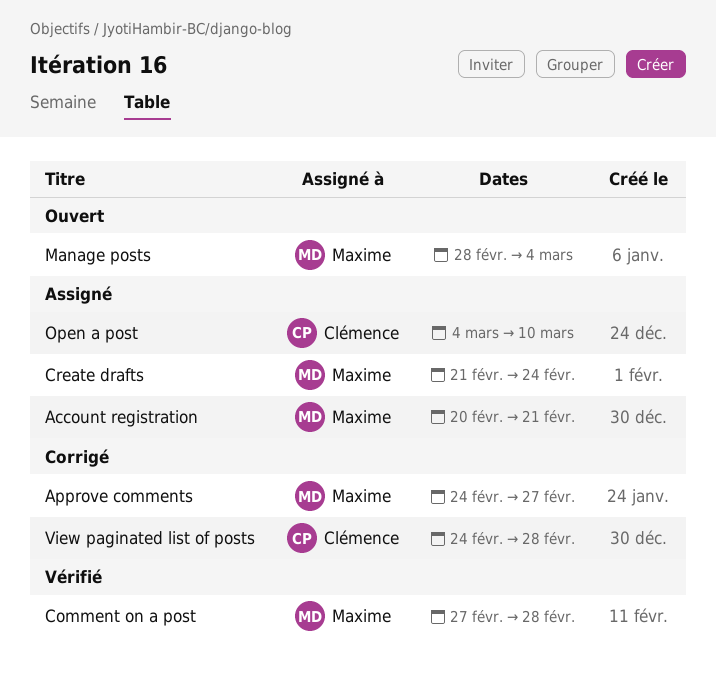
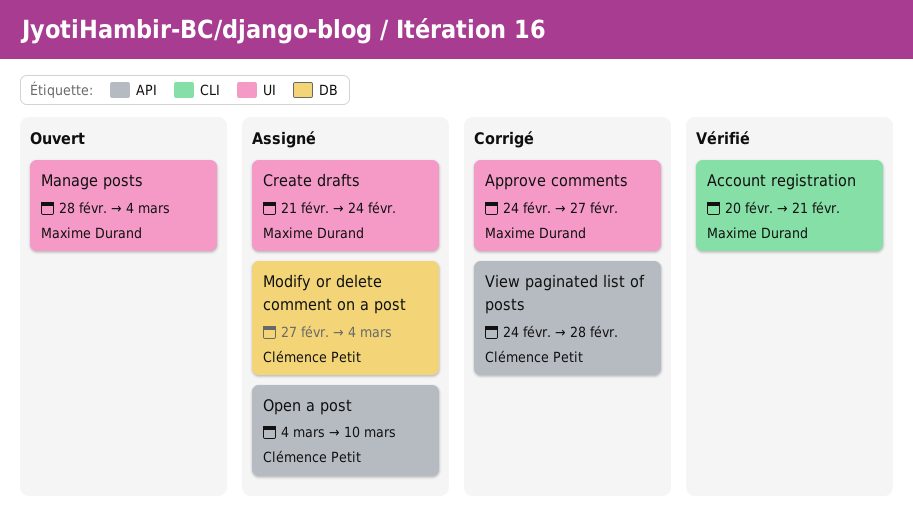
Account registration, status: Assigné -> Vérifié
Comment on a post: present -> none
Modify or delete comment on a post: none -> present

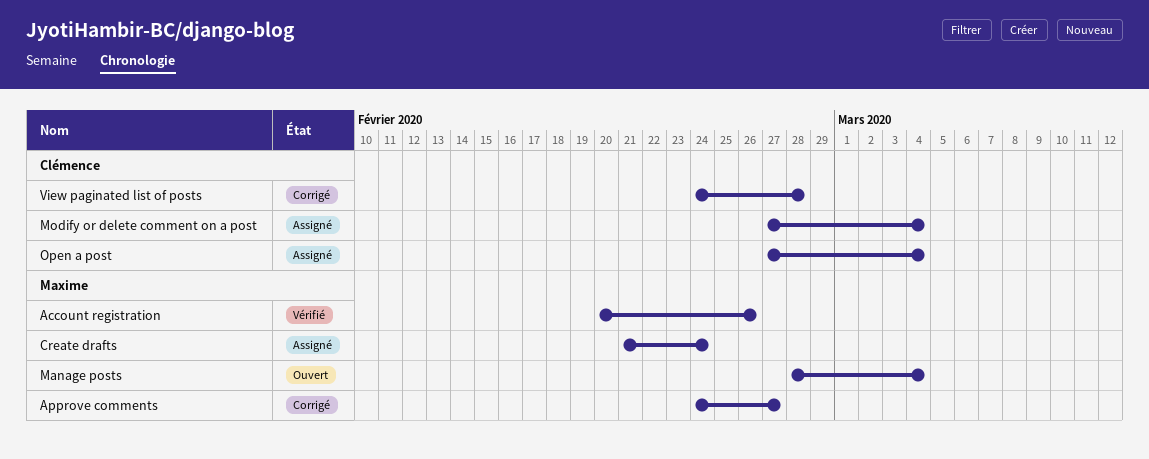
Account registration, due: Feb 21 -> Feb 26
Open a post, start: Mar 4 -> Feb 27
Open a post, due: Mar 10 -> Mar 4

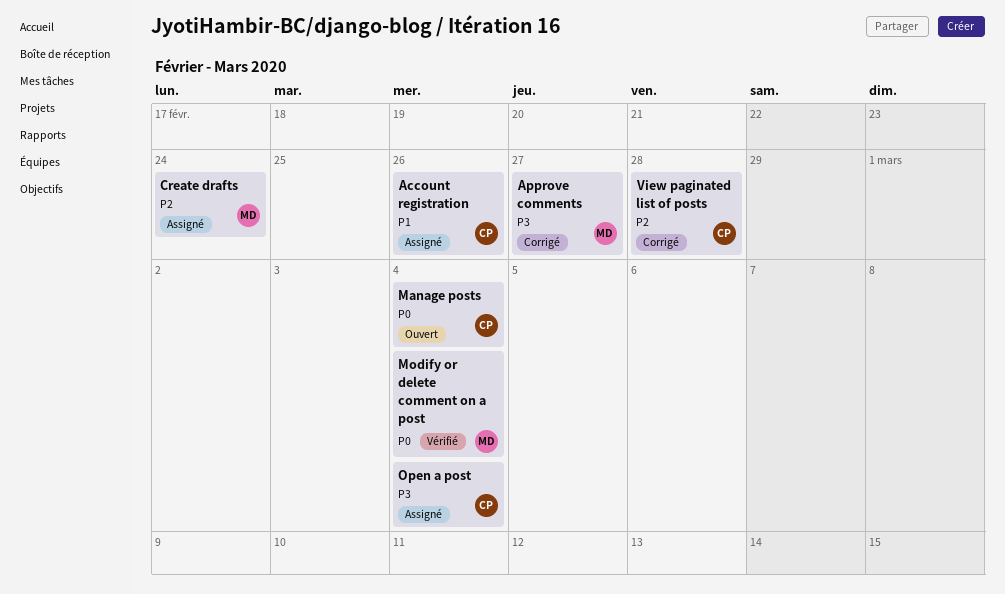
Account registration, status: Vérifié -> Assigné
Account registration, owner: Maxime -> Clémence
Manage posts, owner: Maxime -> Clémence
Modify or delete comment on a post, status: Assigné -> Vérifié
Modify or delete comment on a post, owner: Clémence -> Maxime

